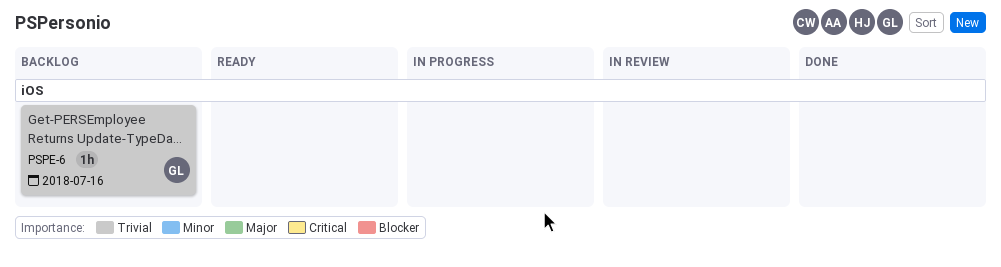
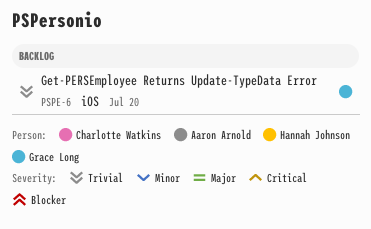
PSPE-6, due: Jul 16 -> Jul 20

